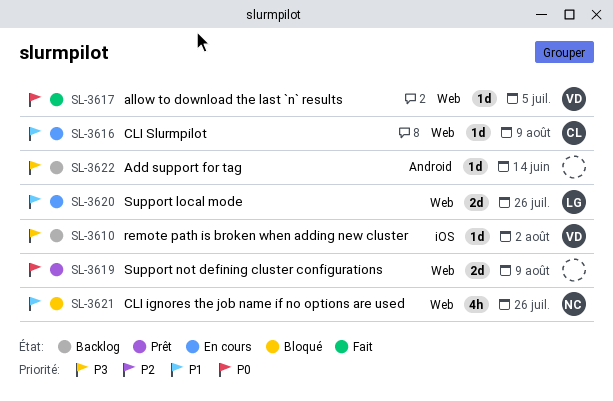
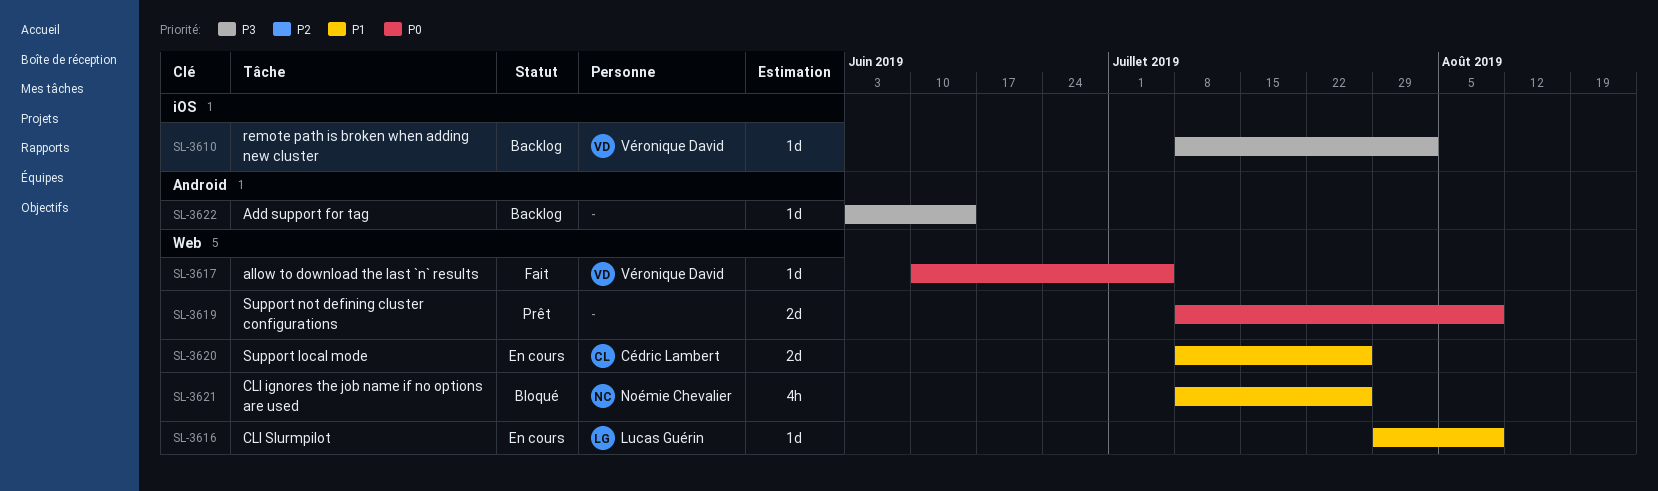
SL-3616, owner: Cédric Lambert -> Lucas Guérin
SL-3620, owner: Lucas Guérin -> Cédric Lambert

